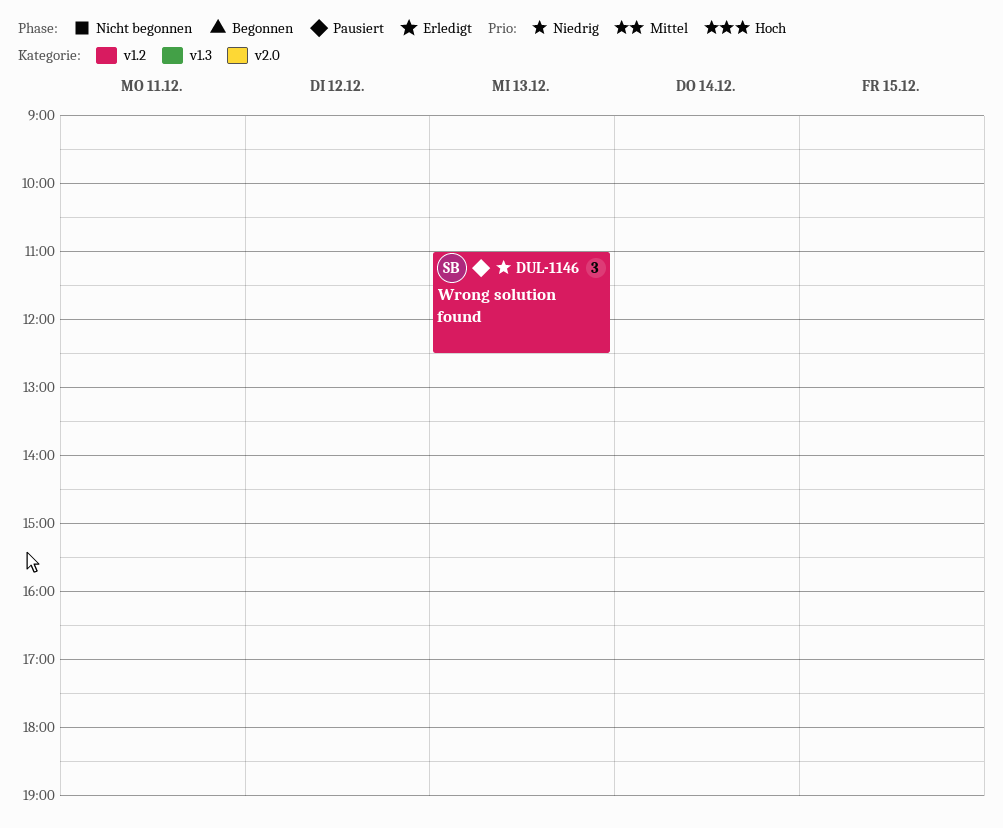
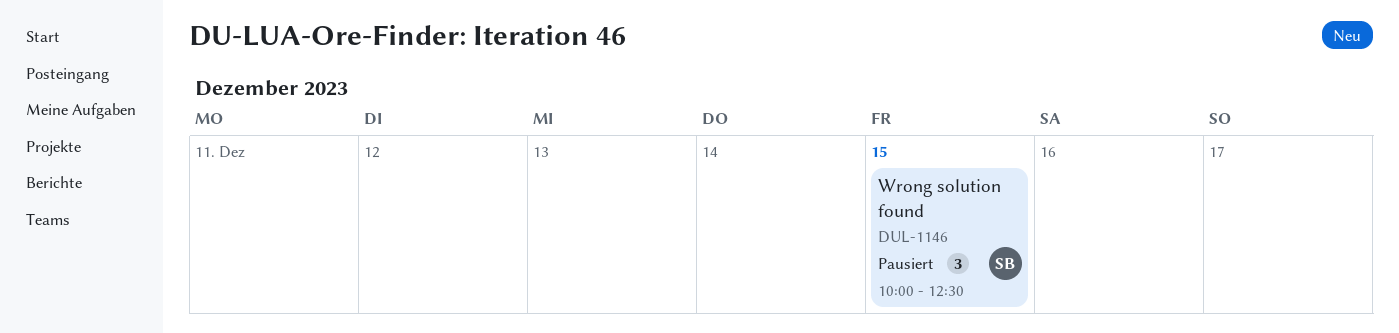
DUL-1146, day: Dec 13 -> Dec 15
DUL-1146, begins: 11:00 -> 10:00

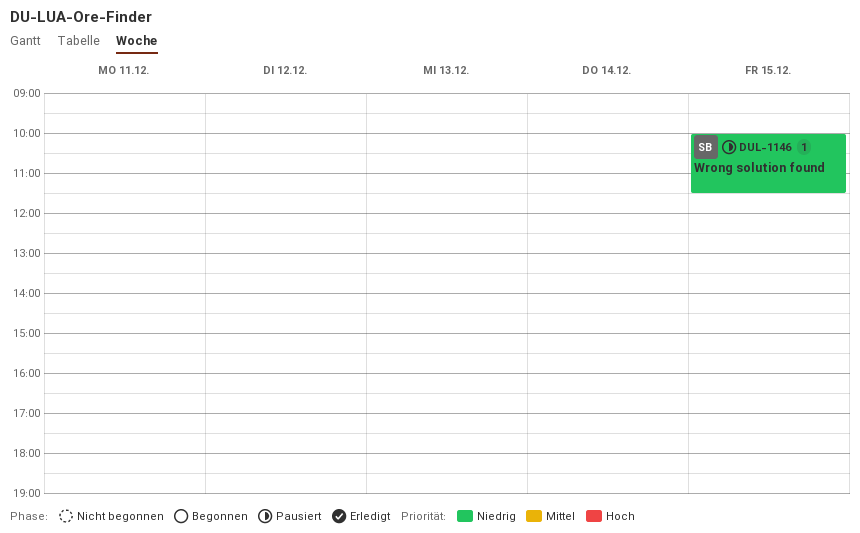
DUL-1146, estimate: 3 -> 1
DUL-1146, ends: 12:30 -> 11:30

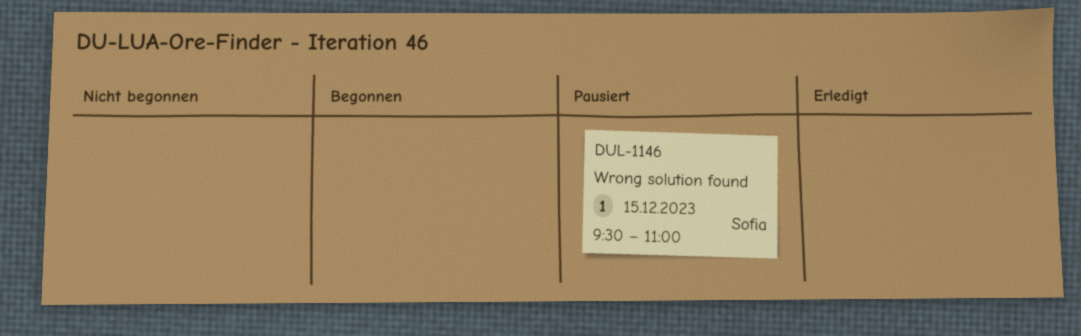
DUL-1146, begins: 10:00 -> 09:30
DUL-1146, ends: 11:30 -> 11:00

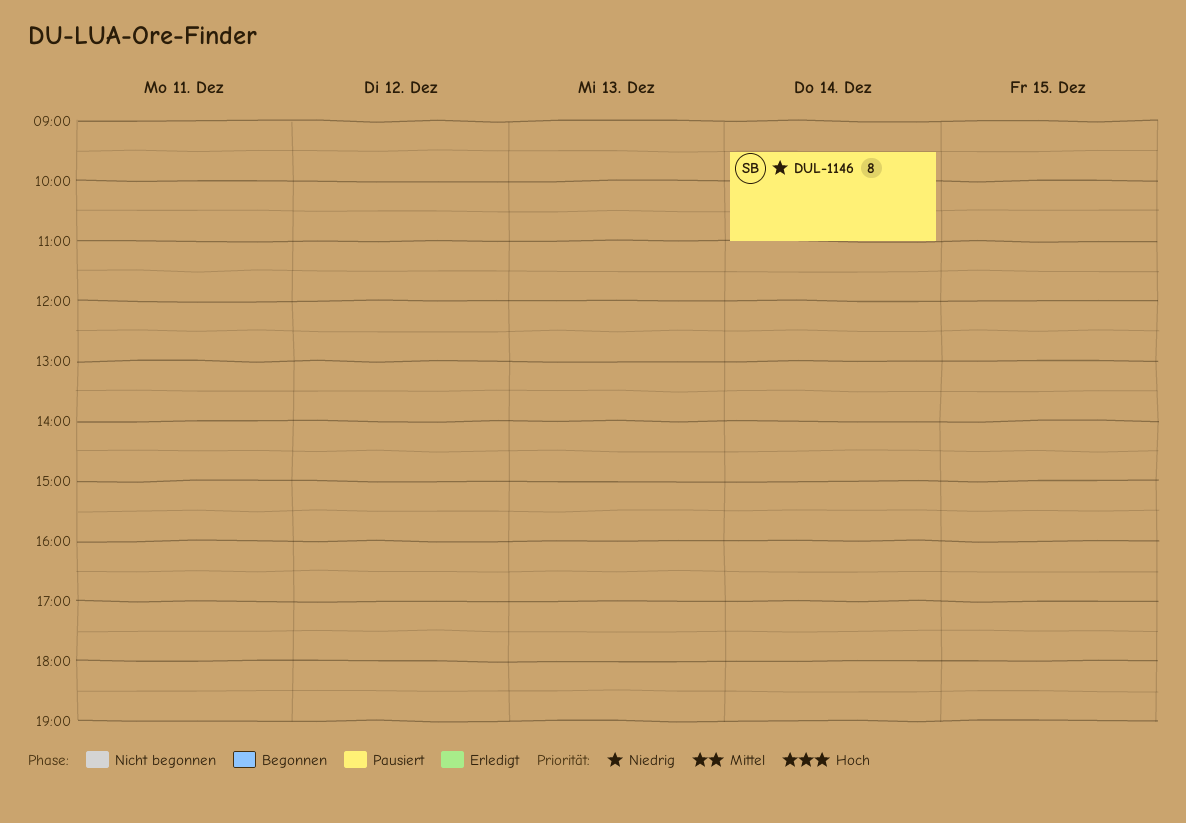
DUL-1146, estimate: 1 -> 8
DUL-1146, day: Dec 15 -> Dec 14

